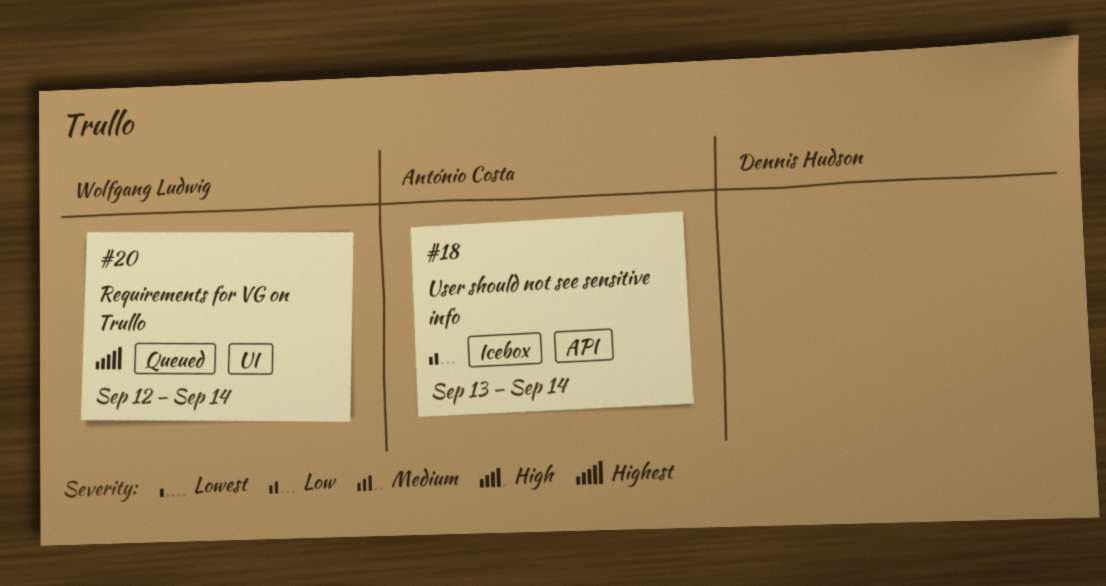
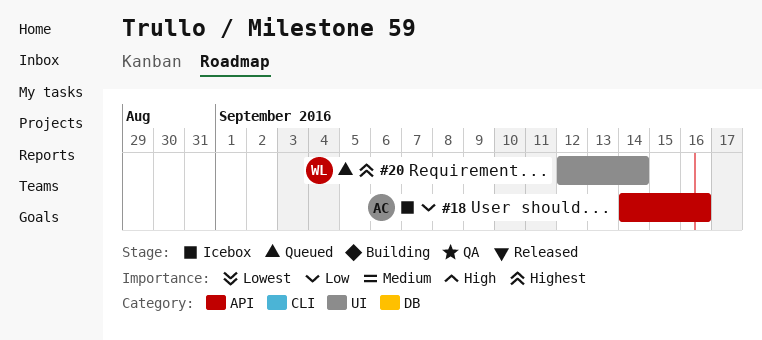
#18, start: Sep 13 -> Sep 14
#18, due: Sep 14 -> Sep 16

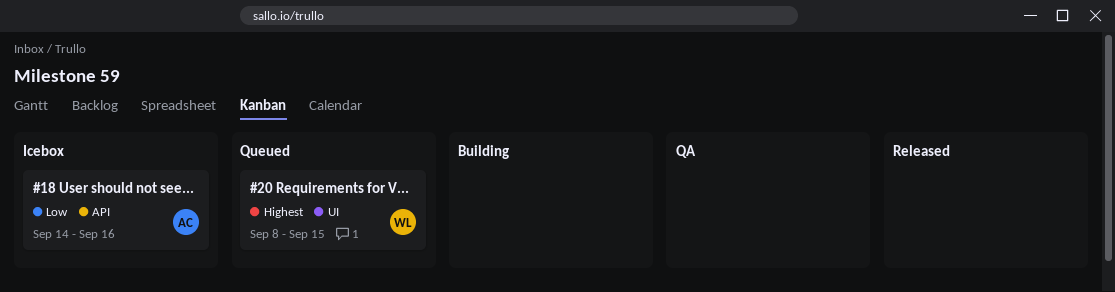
#20, start: Sep 12 -> Sep 8
#20, due: Sep 14 -> Sep 15

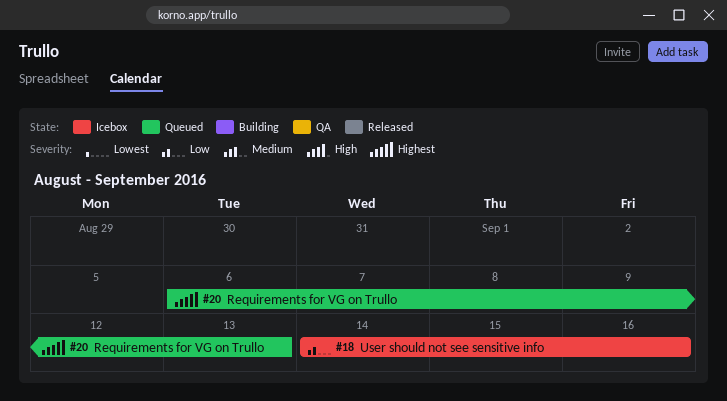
#20, start: Sep 8 -> Sep 6
#20, due: Sep 15 -> Sep 13

